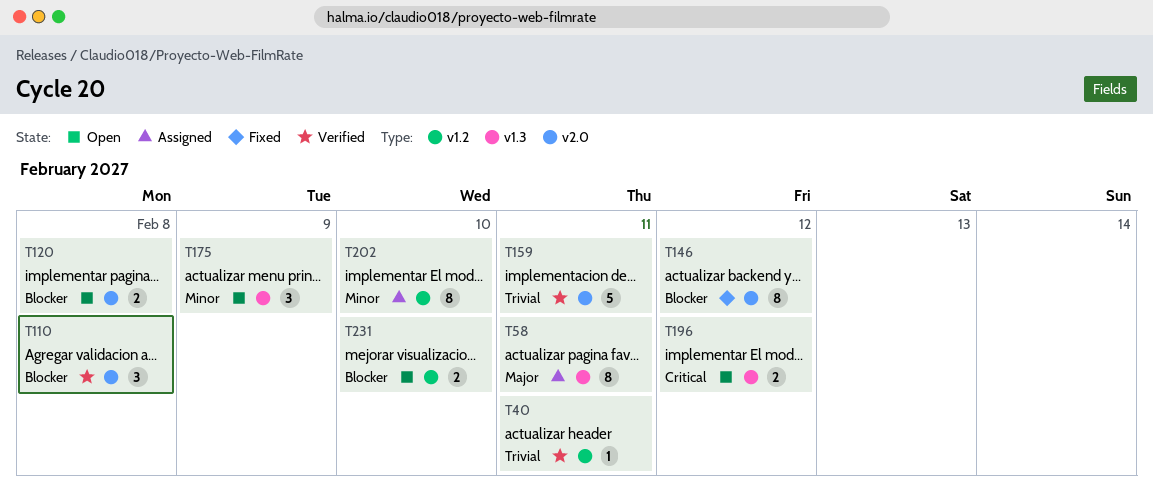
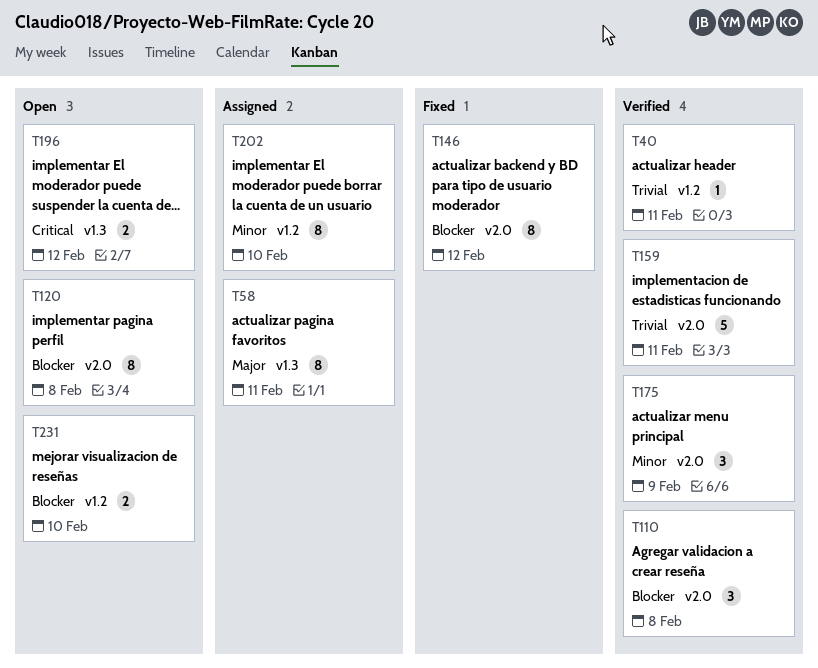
T120, estimate: 2 -> 8
T175, status: Open -> Verified
T175, label: v1.3 -> v2.0

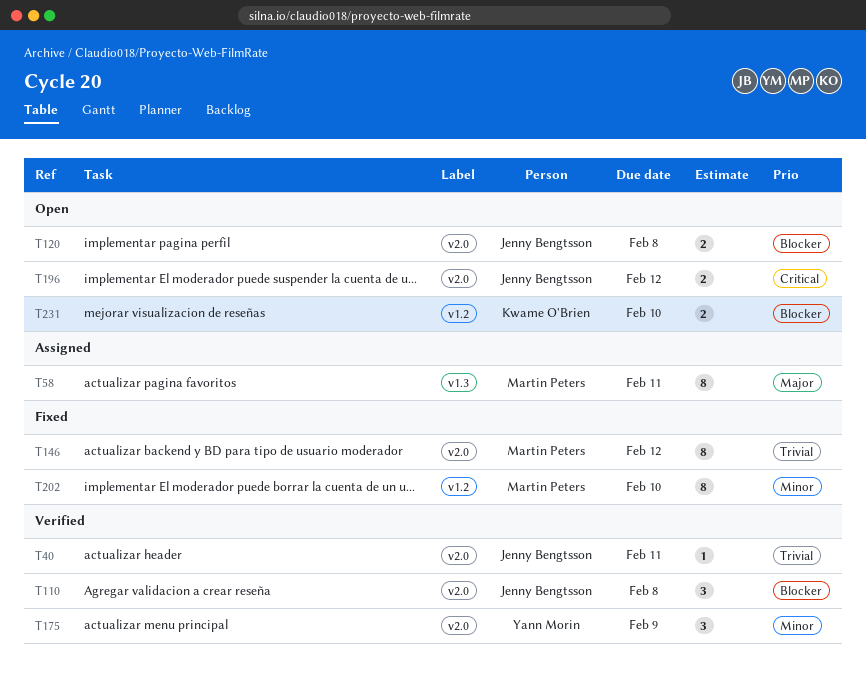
T40, label: v1.2 -> v2.0
T120, estimate: 8 -> 2
T146, priority: Blocker -> Trivial
T159: present -> none
T196, label: v1.3 -> v2.0
T202, status: Assigned -> Fixed

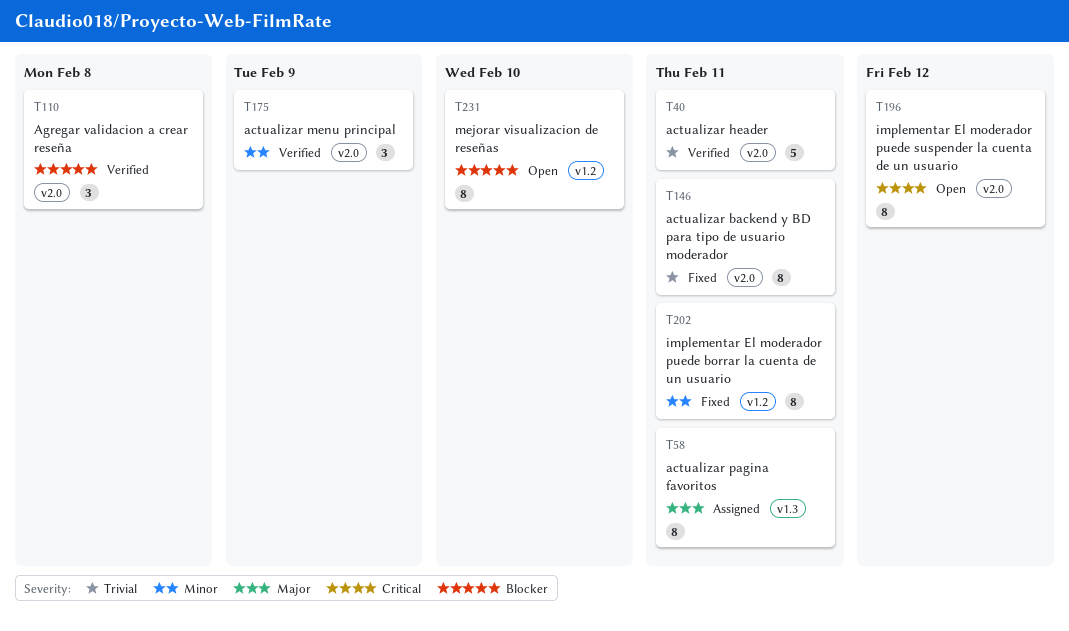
T40, estimate: 1 -> 5
T120: present -> none
T146, due: Feb 12 -> Feb 11
T196, estimate: 2 -> 8
T202, due: Feb 10 -> Feb 11
T231, estimate: 2 -> 8

